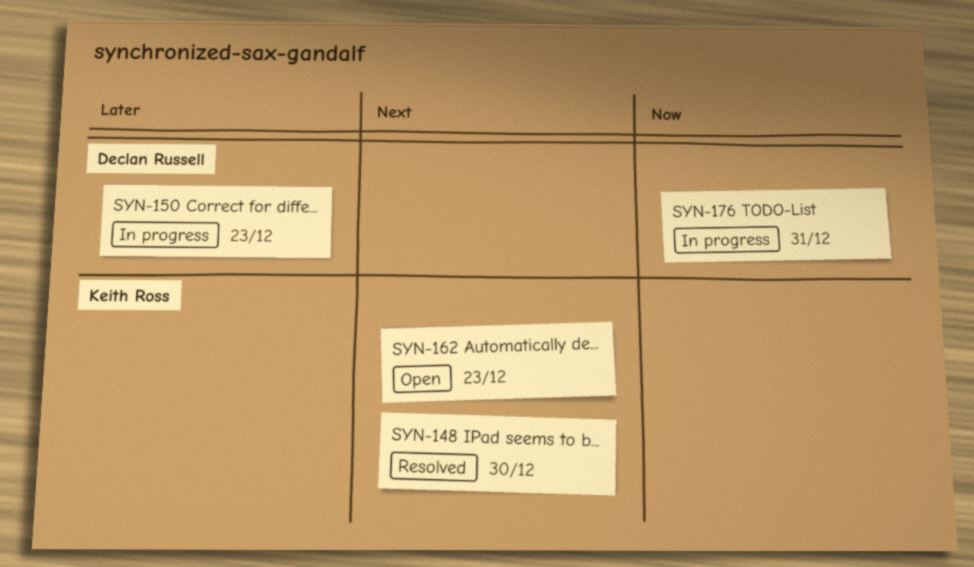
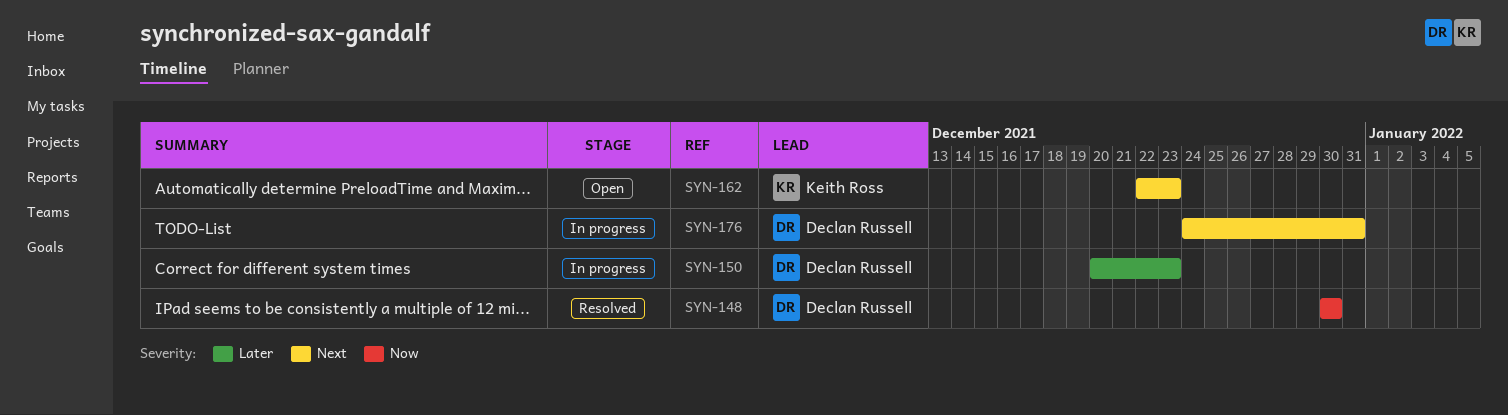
SYN-148, owner: Keith Ross -> Declan Russell
SYN-148, priority: Next -> Now
SYN-176, priority: Now -> Next

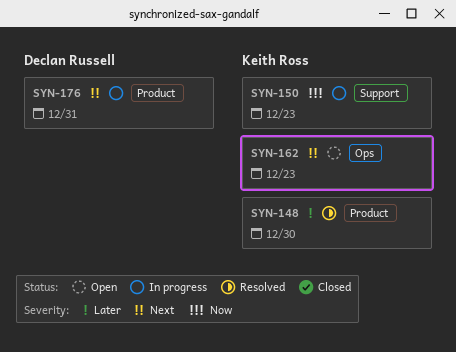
SYN-148, owner: Declan Russell -> Keith Ross
SYN-148, priority: Now -> Later
SYN-150, owner: Declan Russell -> Keith Ross
SYN-150, priority: Later -> Now

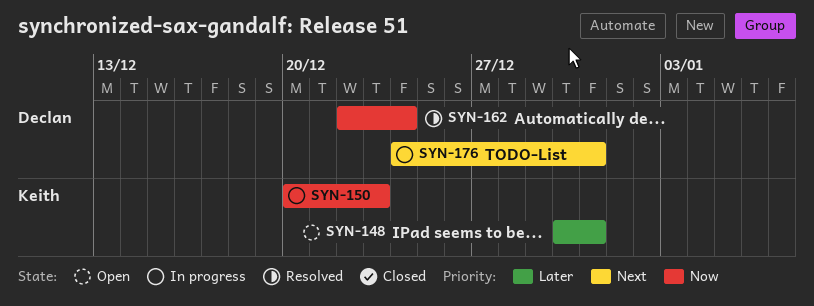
SYN-148, status: Resolved -> Open
SYN-148, due: Dec 30 -> Dec 31
SYN-162, status: Open -> Resolved
SYN-162, owner: Keith Ross -> Declan Russell
SYN-162, priority: Next -> Now
SYN-162, due: Dec 23 -> Dec 24

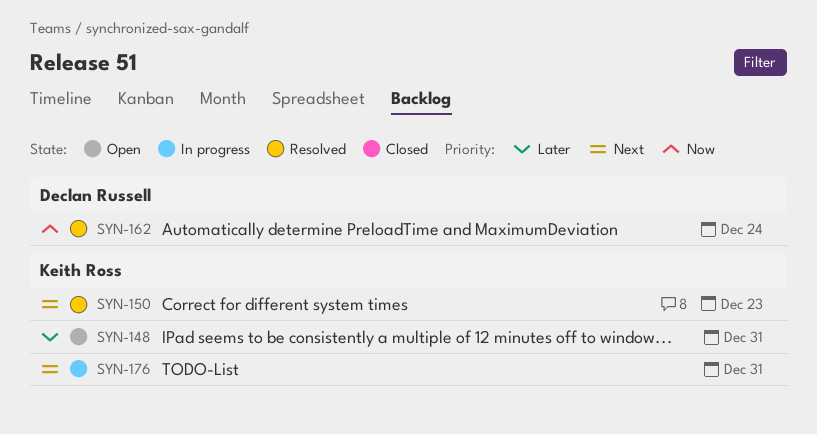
SYN-150, status: In progress -> Resolved
SYN-150, priority: Now -> Next
SYN-176, owner: Declan Russell -> Keith Ross

